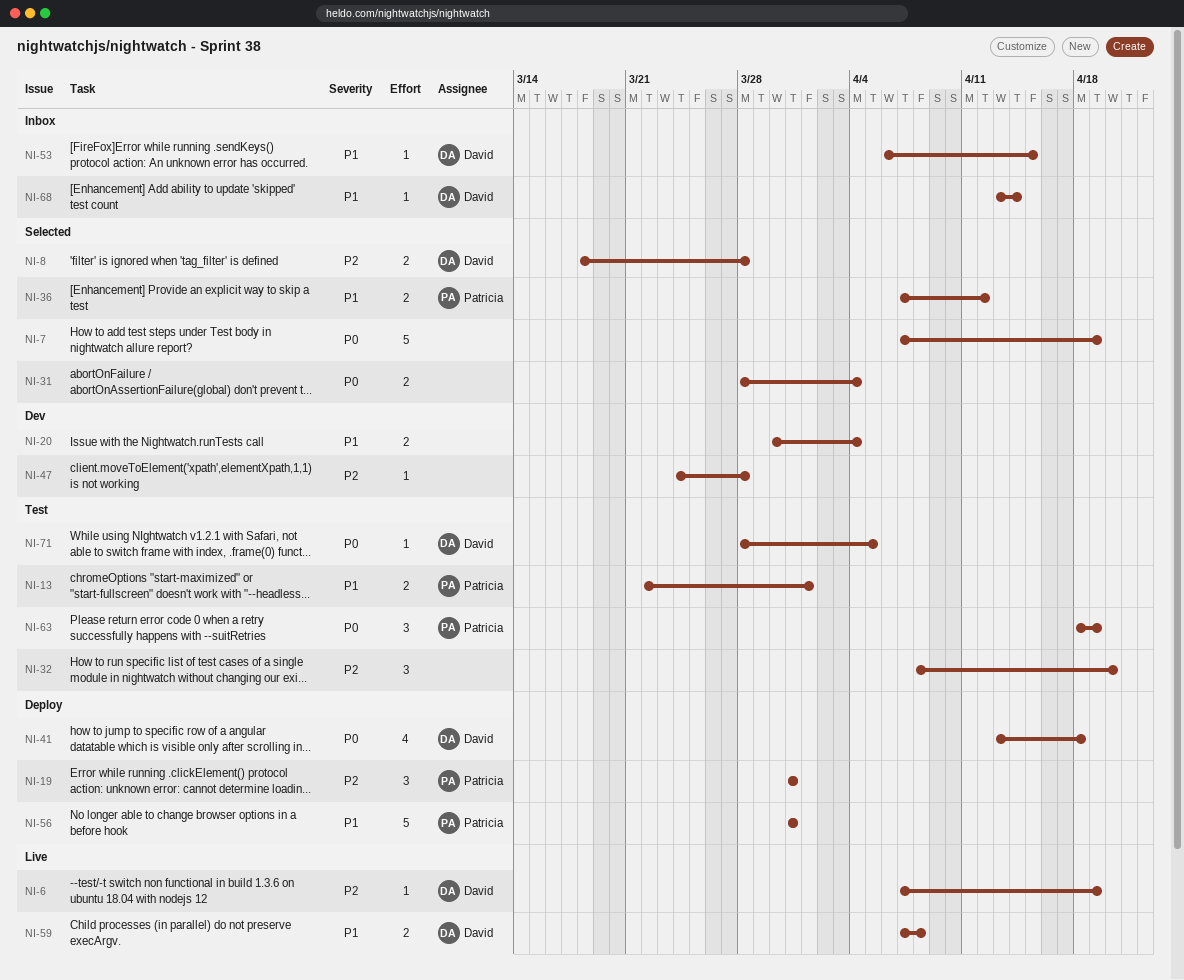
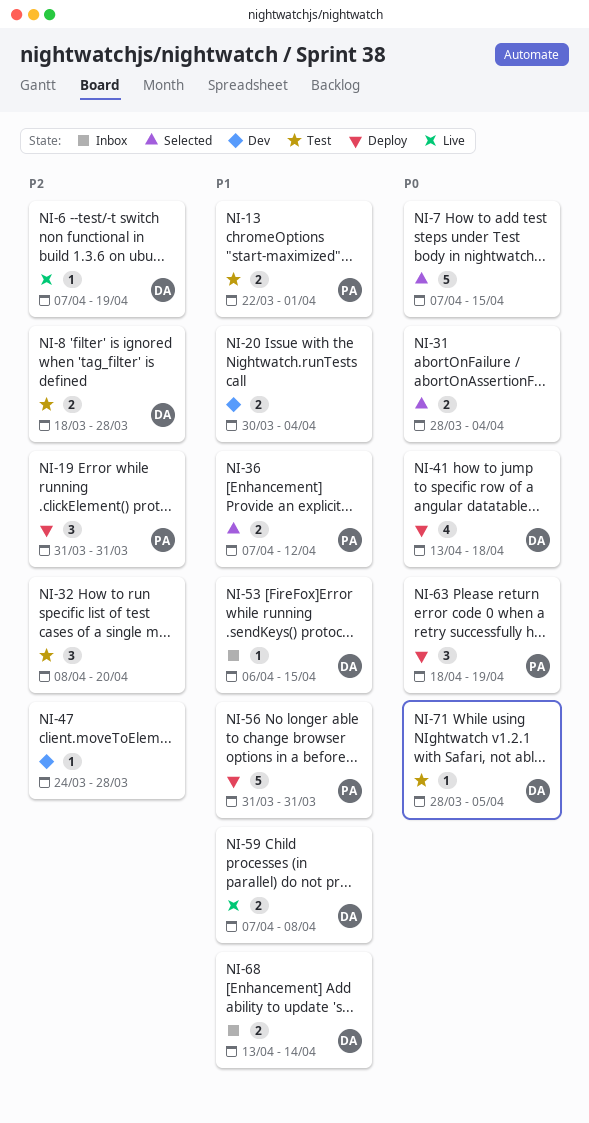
NI-7, due: Apr 19 -> Apr 15
NI-8, status: Selected -> Test
NI-63, status: Test -> Deploy
NI-68, estimate: 1 -> 2

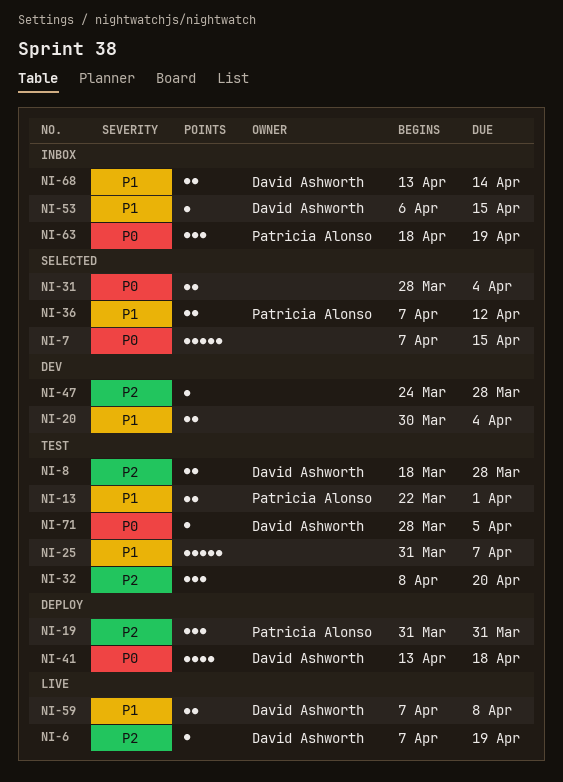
NI-25: none -> present
NI-56: present -> none
NI-63, status: Deploy -> Inbox

